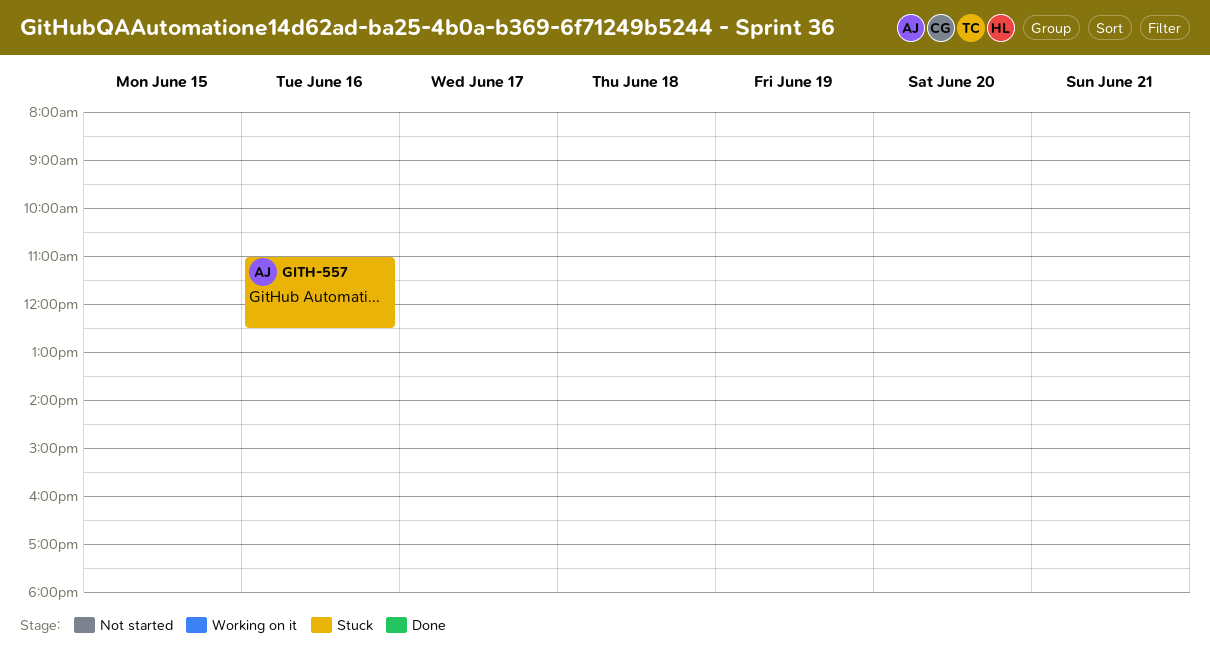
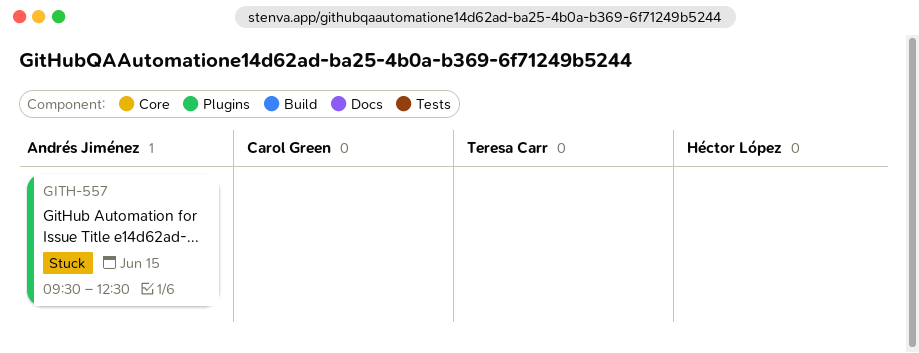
GITH-557, day: Jun 16 -> Jun 15
GITH-557, begins: 11:00 -> 09:30

